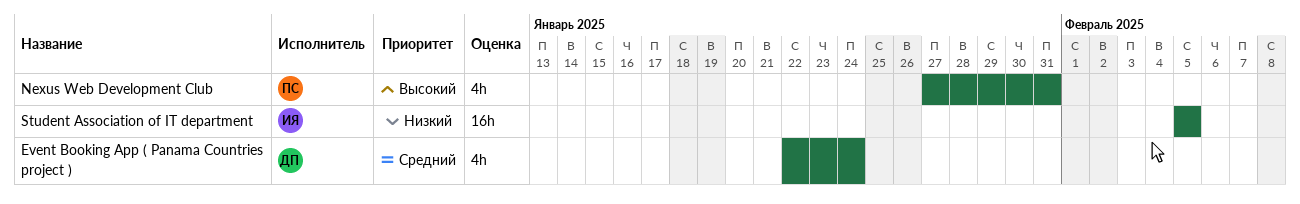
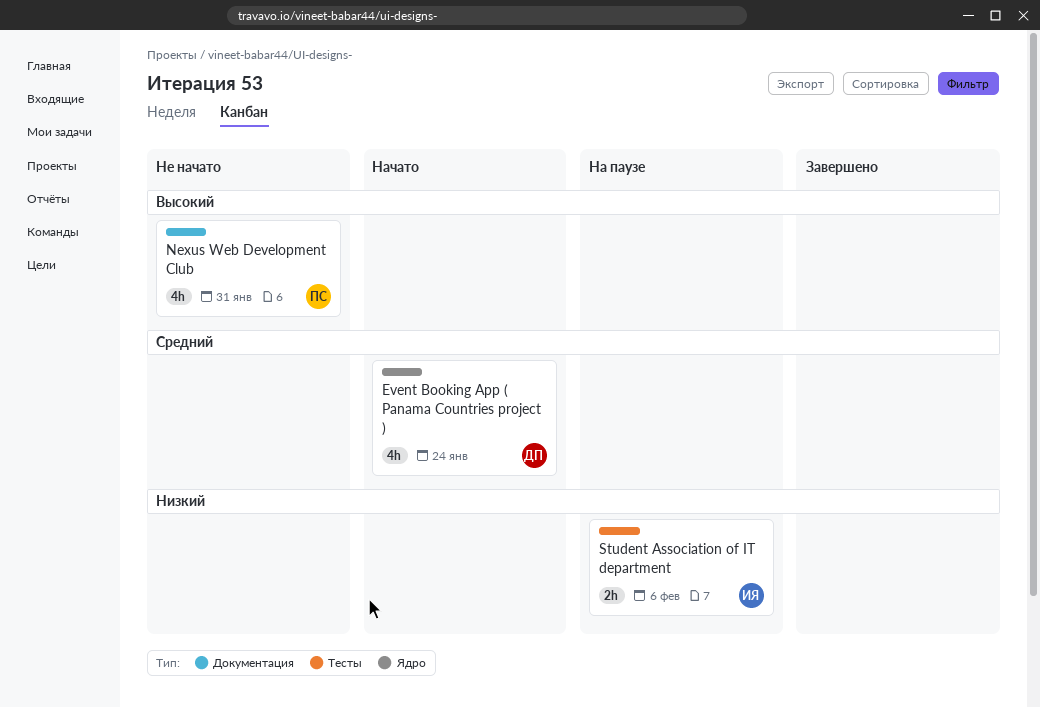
Student Association of IT department, estimate: 16h -> 2h
Student Association of IT department, due: Feb 5 -> Feb 6

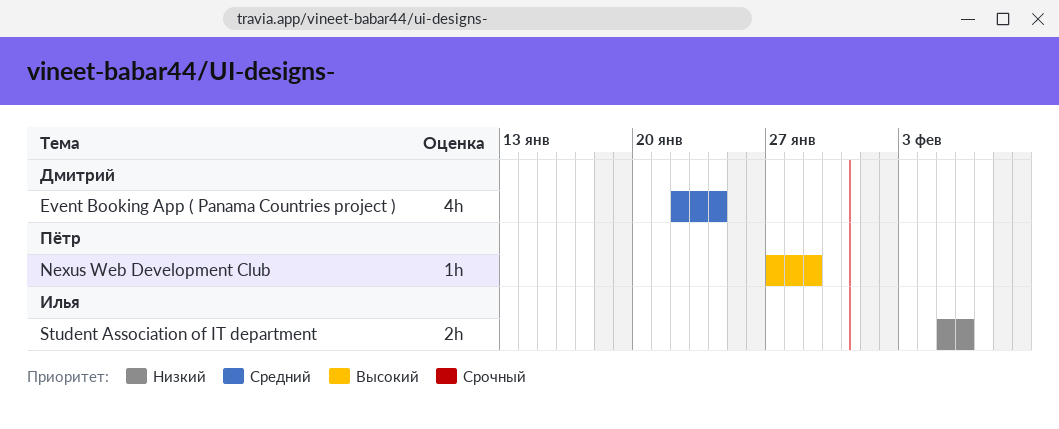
Nexus Web Development Club, estimate: 4h -> 1h
Nexus Web Development Club, due: Jan 31 -> Jan 29

